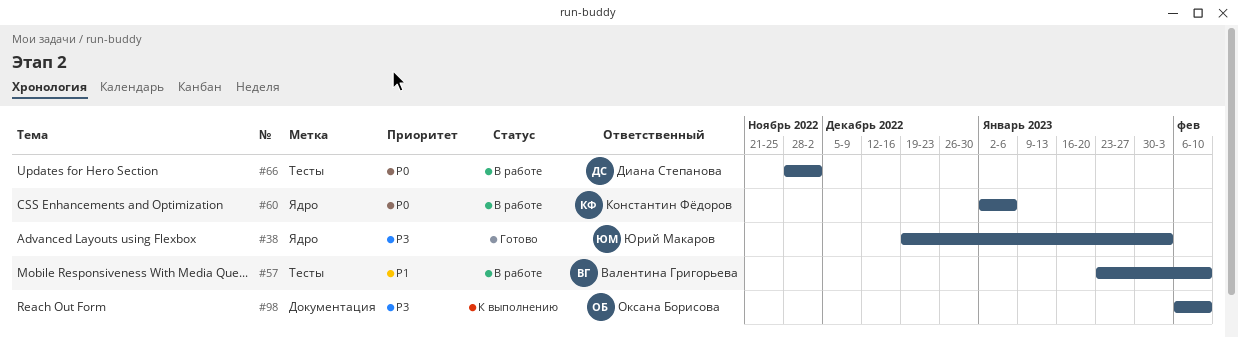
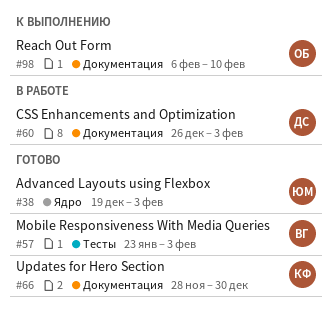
#57, status: В работе -> Готово
#57, due: Feb 10 -> Feb 3
#60, owner: Константин Фёдоров -> Диана Степанова
#60, label: Ядро -> Документация
#60, start: Jan 2 -> Dec 26
#60, due: Jan 6 -> Feb 3
#66, status: В работе -> Готово
#66, owner: Диана Степанова -> Константин Фёдоров
#66, label: Тесты -> Документация
#66, due: Dec 2 -> Dec 30

